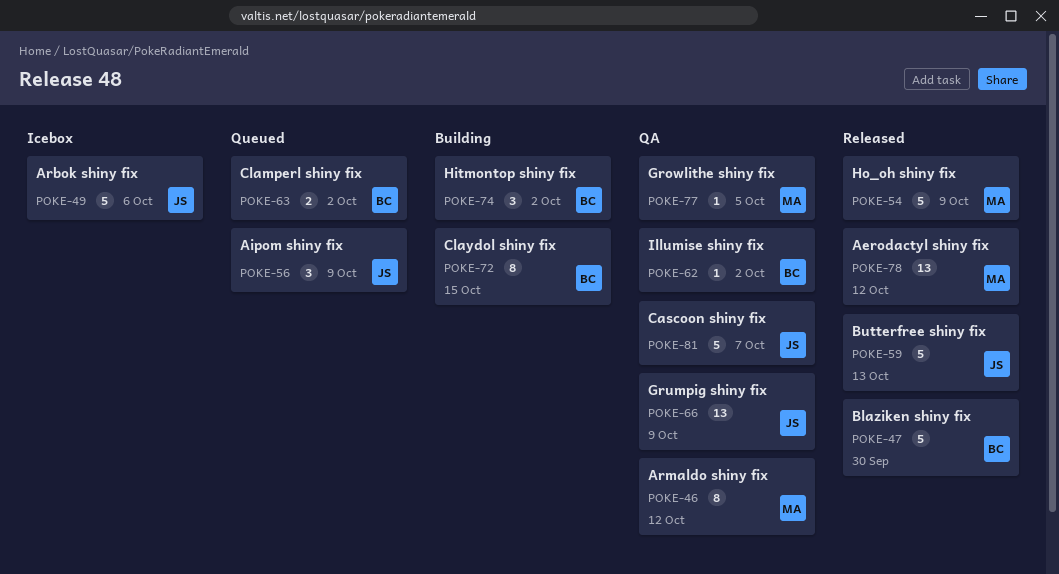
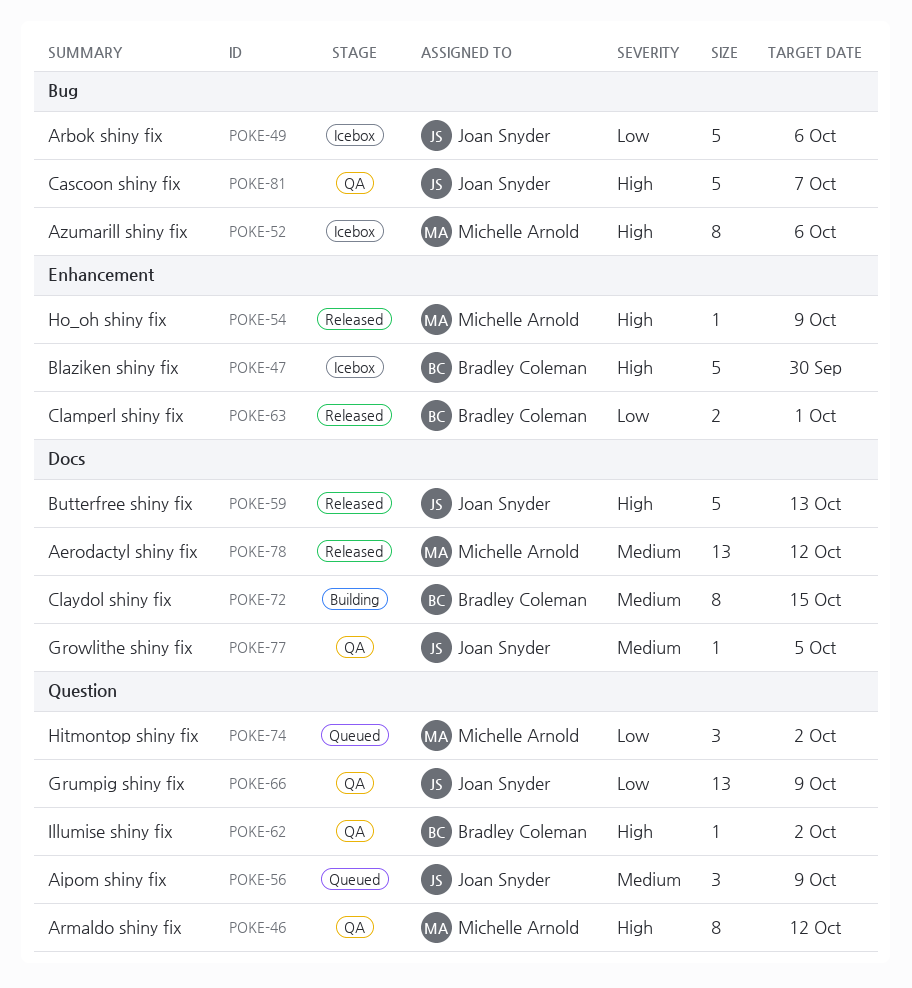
POKE-47, status: Released -> Icebox
POKE-52: none -> present
POKE-54, estimate: 5 -> 1
POKE-63, status: Queued -> Released
POKE-63, due: Oct 2 -> Oct 1
POKE-74, status: Building -> Queued
POKE-74, owner: Bradley Coleman -> Michelle Arnold
POKE-77, owner: Michelle Arnold -> Joan Snyder

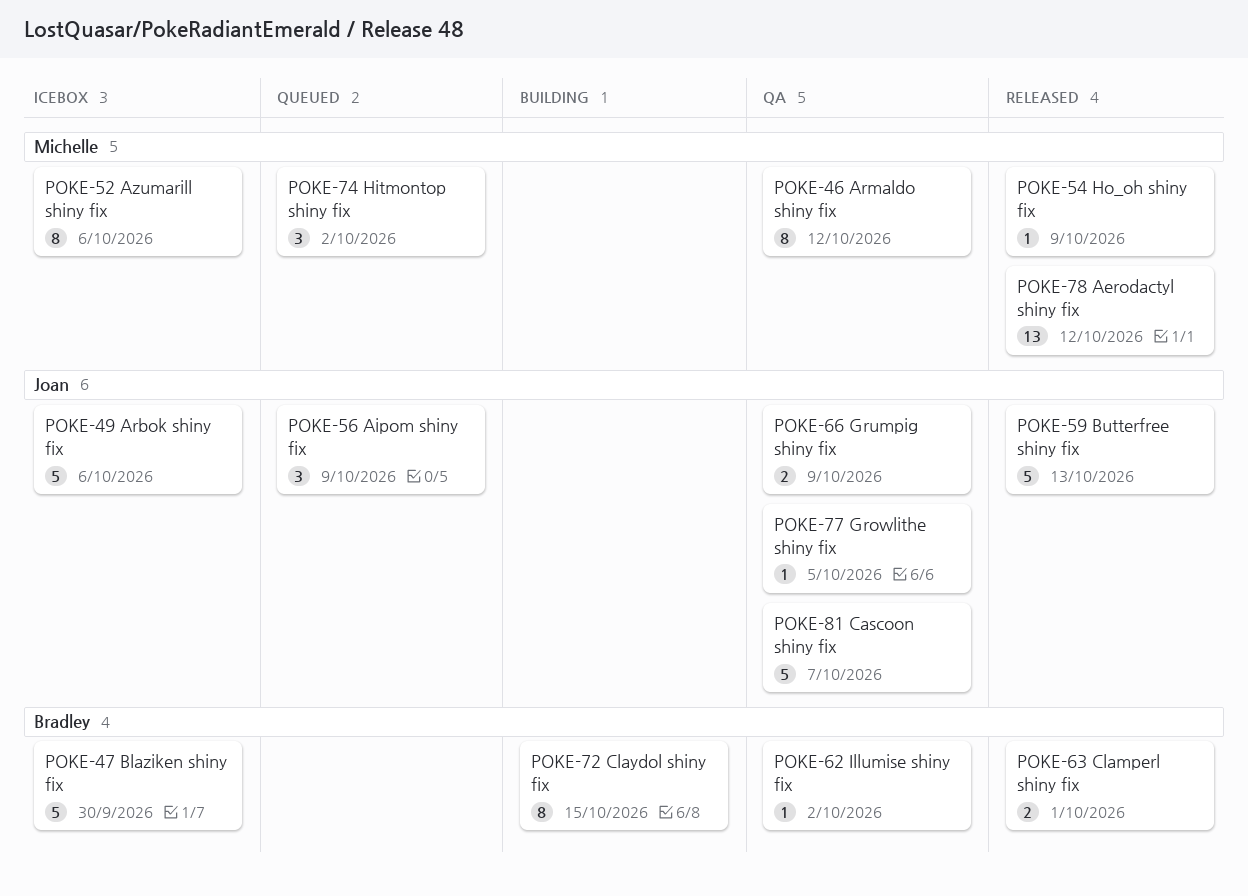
POKE-66, estimate: 13 -> 2

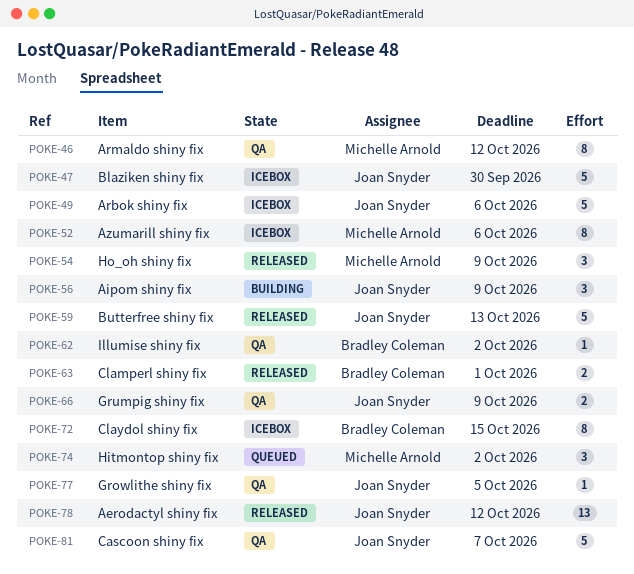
POKE-47, owner: Bradley Coleman -> Joan Snyder
POKE-54, estimate: 1 -> 3
POKE-56, status: Queued -> Building
POKE-72, status: Building -> Icebox
POKE-78, owner: Michelle Arnold -> Joan Snyder

